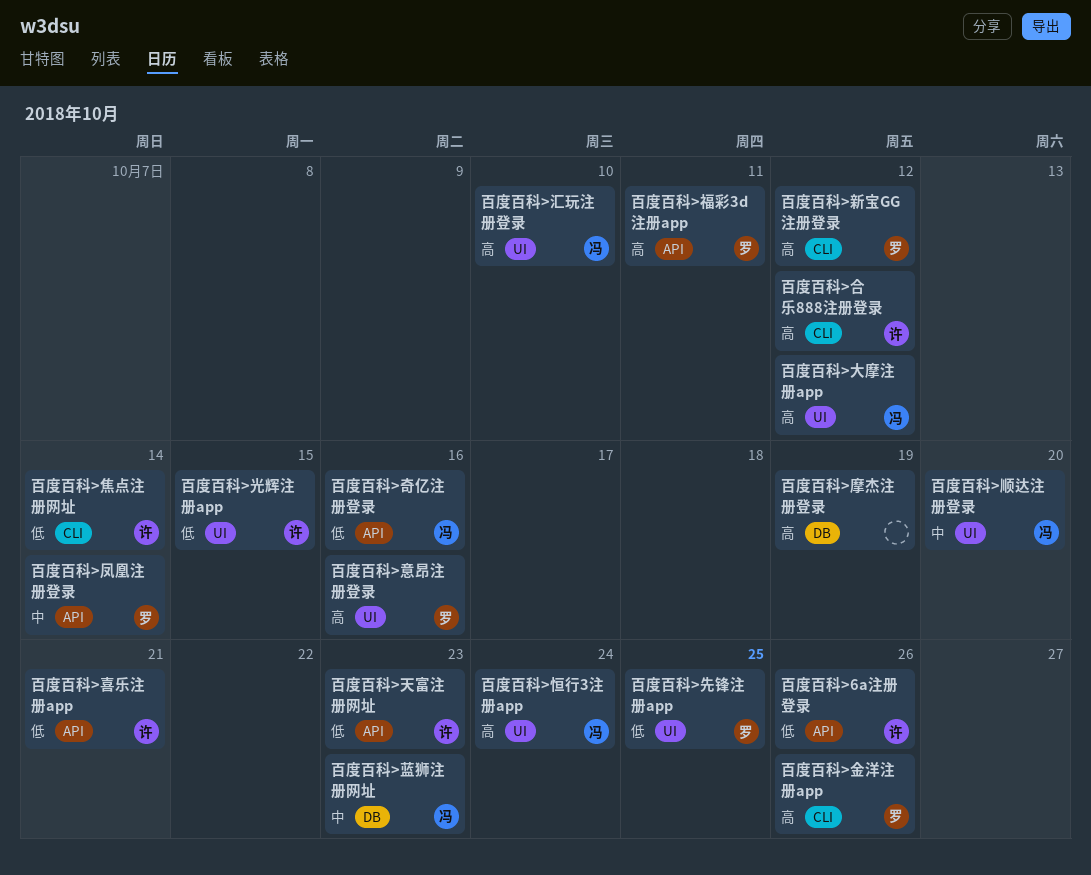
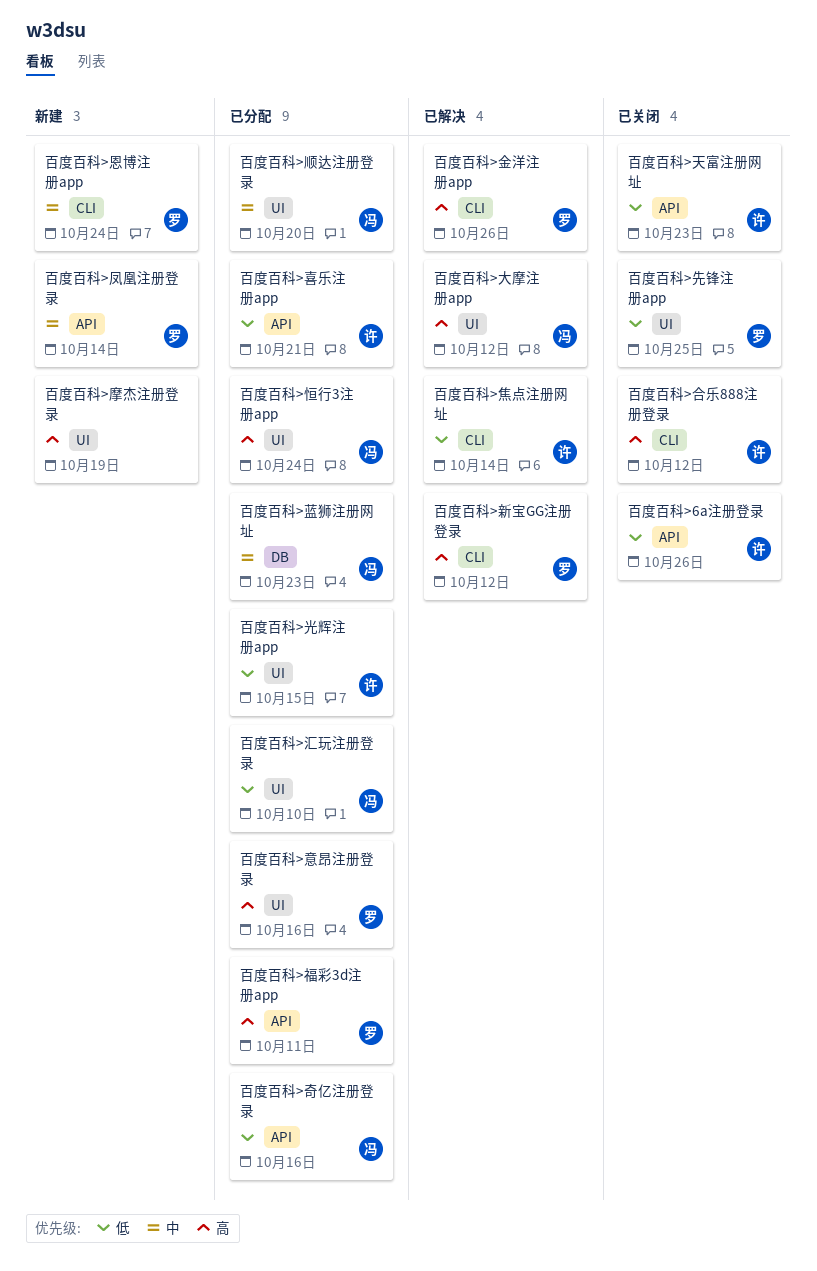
百度百科>恩博注册app: none -> present
百度百科>摩杰注册登录, label: DB -> UI
百度百科>汇玩注册登录, priority: 高 -> 低

